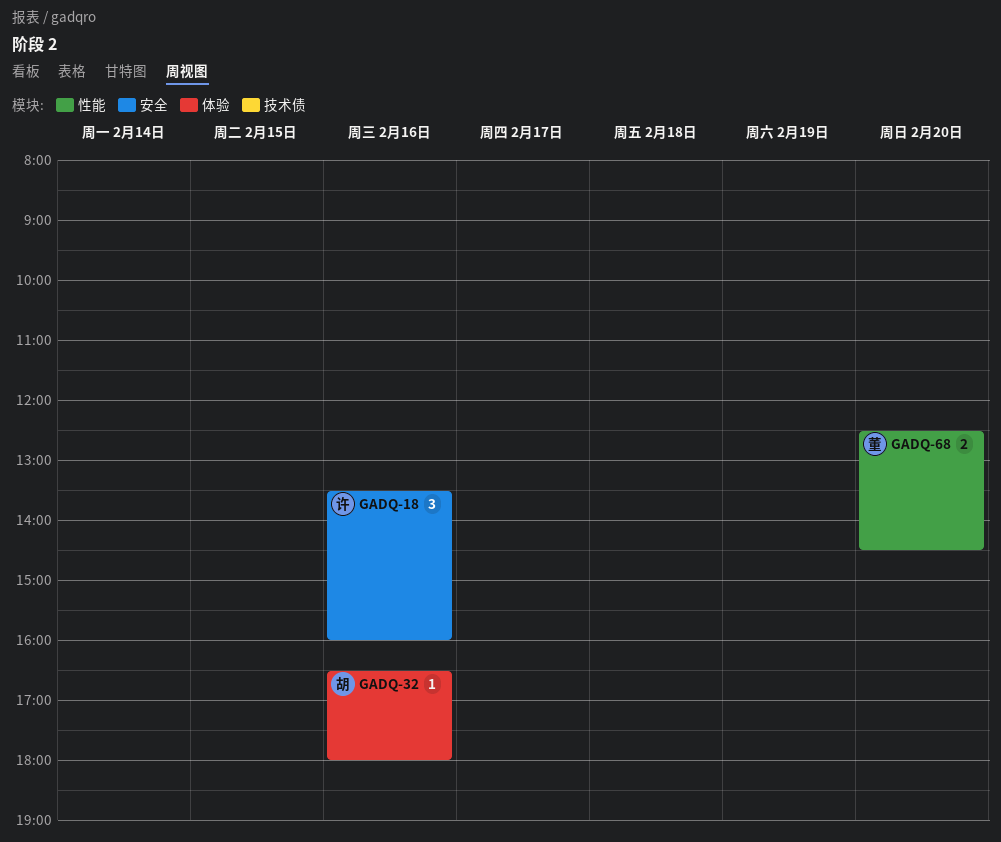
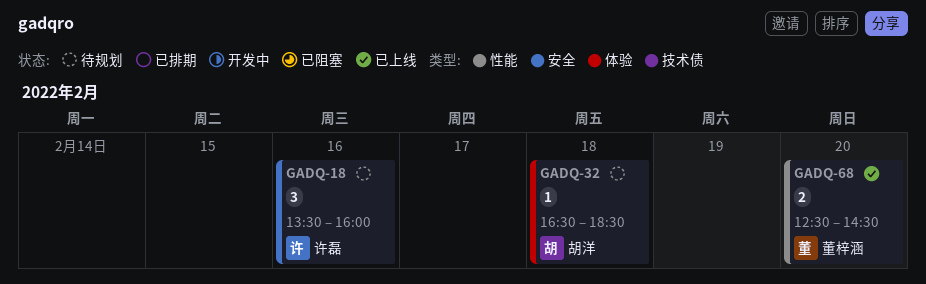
GADQ-32, day: Feb 16 -> Feb 18
GADQ-32, ends: 18:00 -> 18:30

